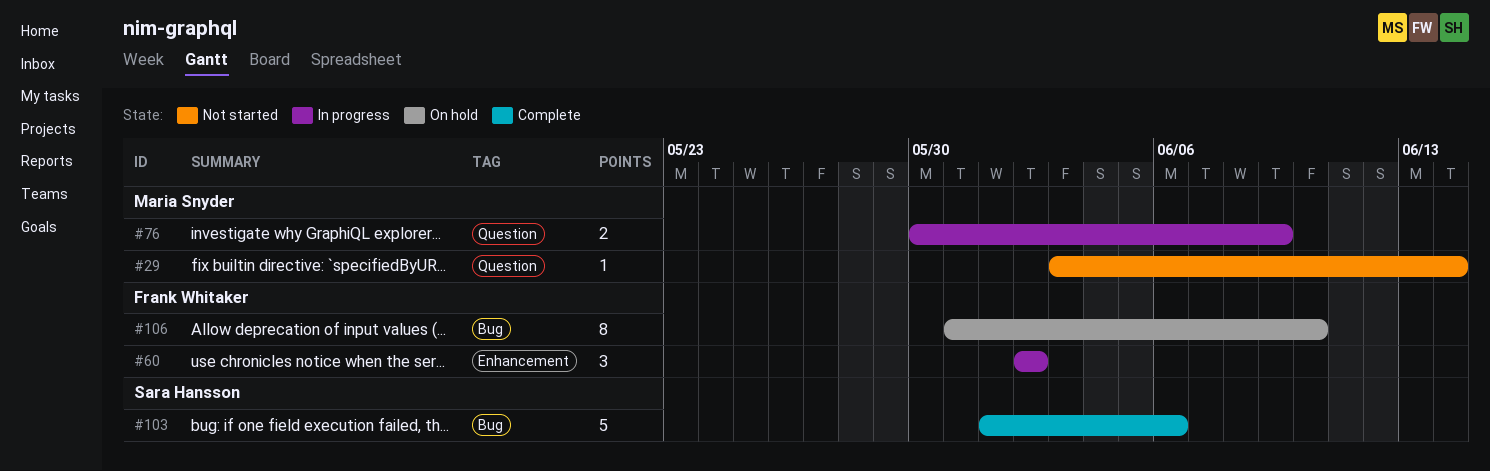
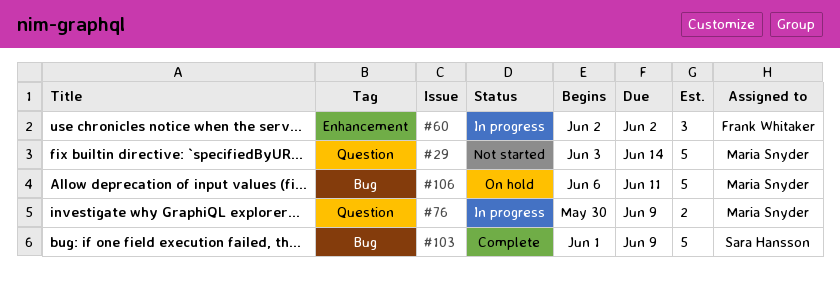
#29, estimate: 1 -> 5
#103, due: Jun 6 -> Jun 9
#106, owner: Frank Whitaker -> Maria Snyder
#106, estimate: 8 -> 5
#106, start: May 31 -> Jun 6
#106, due: Jun 10 -> Jun 11

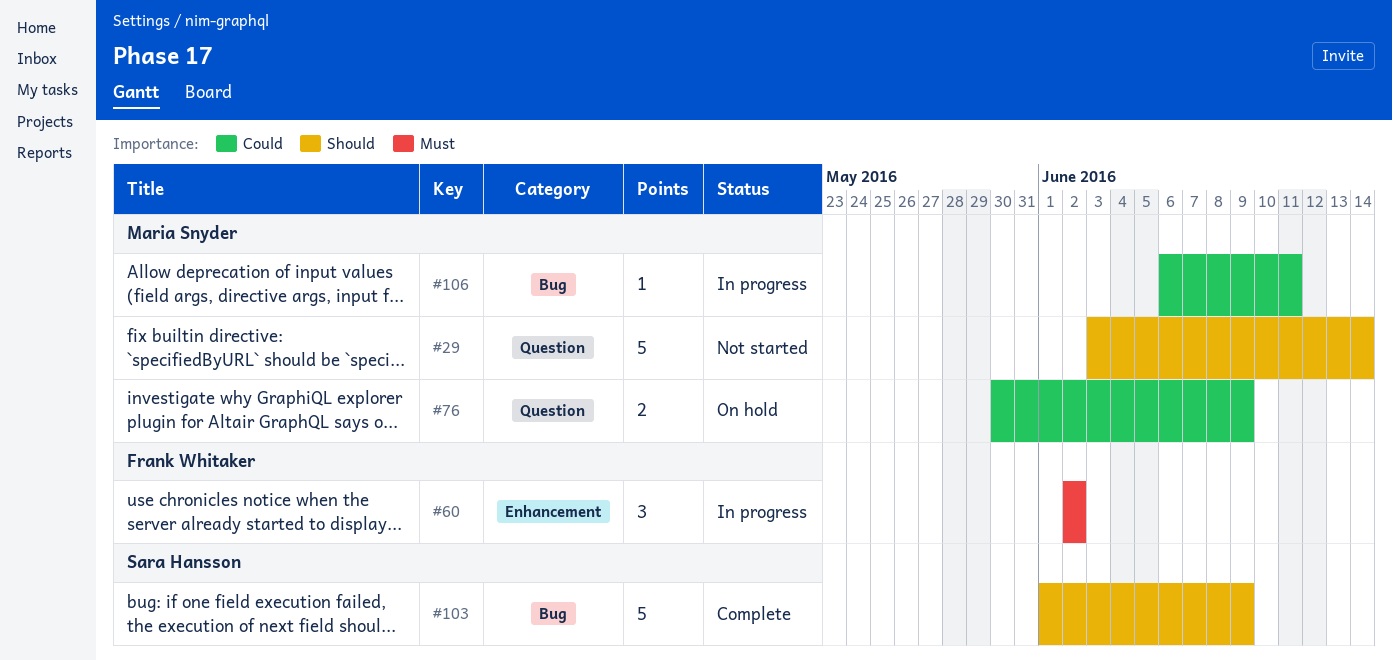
#76, status: In progress -> On hold
#106, status: On hold -> In progress
#106, estimate: 5 -> 1

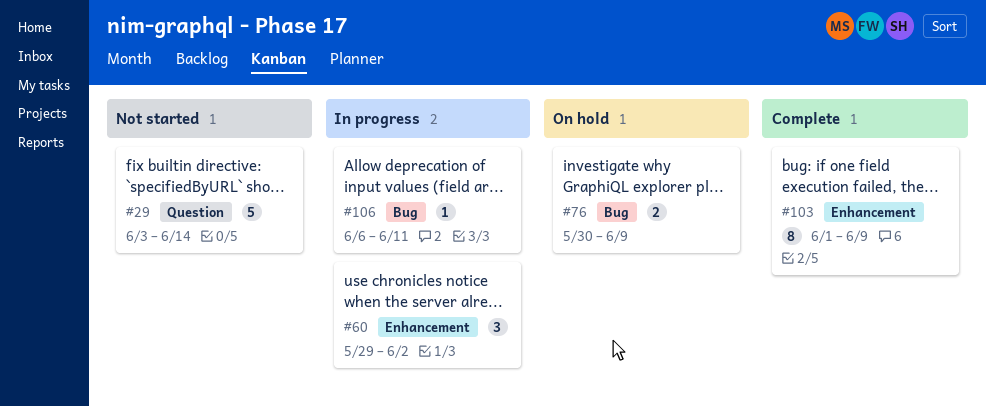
#60, start: Jun 2 -> May 29
#76, label: Question -> Bug
#103, label: Bug -> Enhancement
#103, estimate: 5 -> 8

